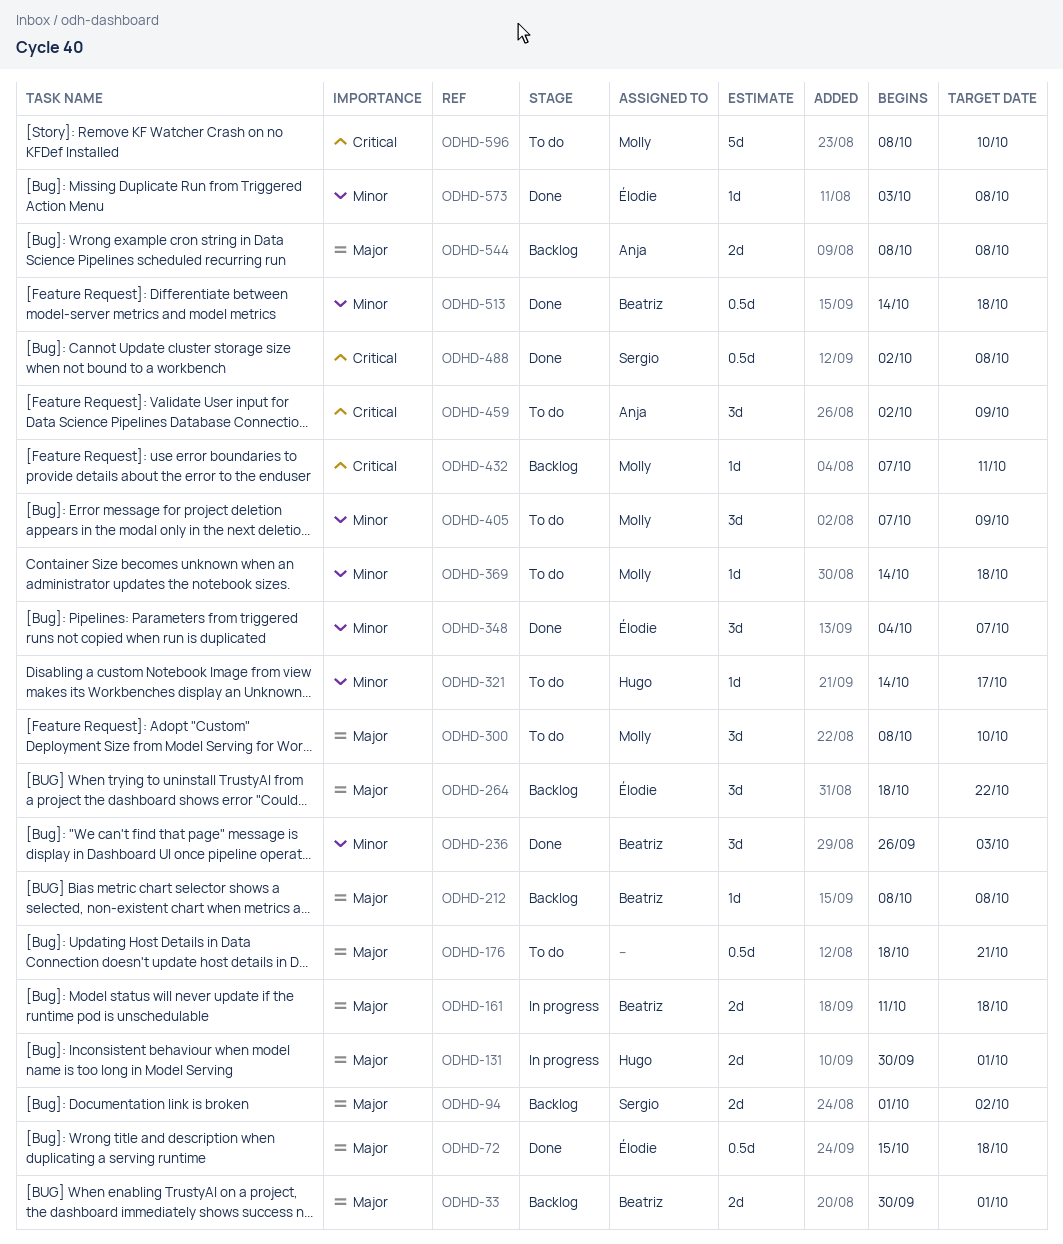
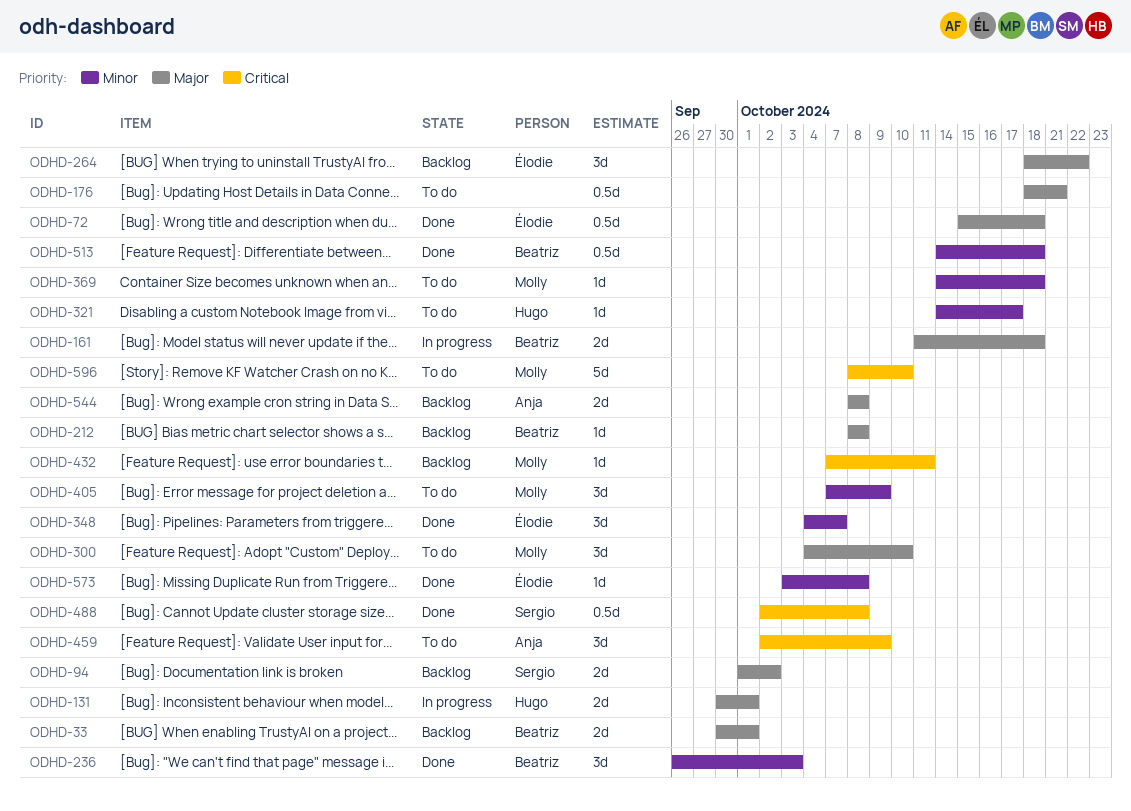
ODHD-300, start: Oct 8 -> Oct 4

